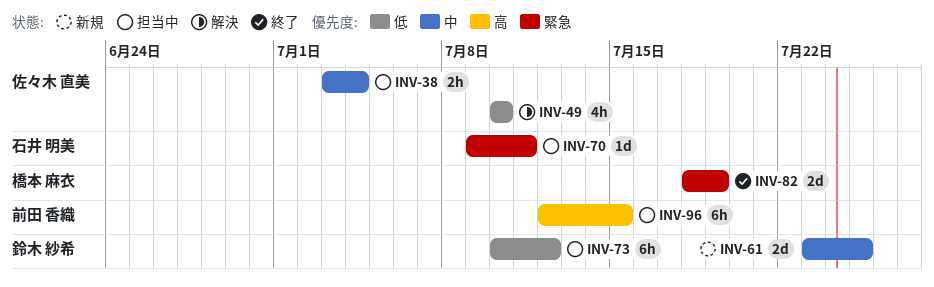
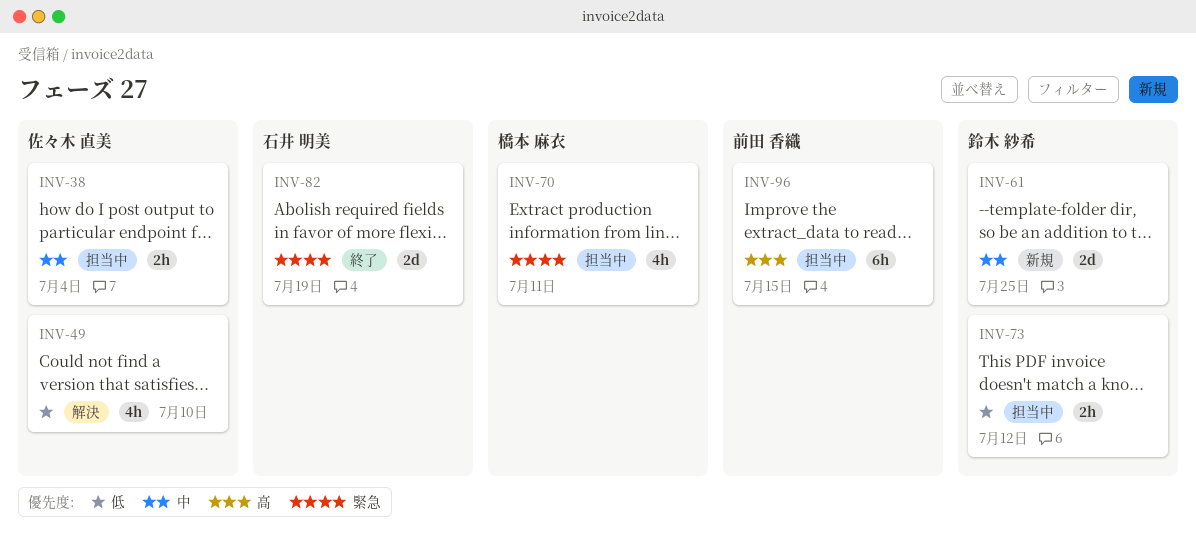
INV-70, owner: 石井 明美 -> 橋本 麻衣
INV-70, estimate: 1d -> 4h
INV-73, estimate: 6h -> 2h
INV-82, owner: 橋本 麻衣 -> 石井 明美

